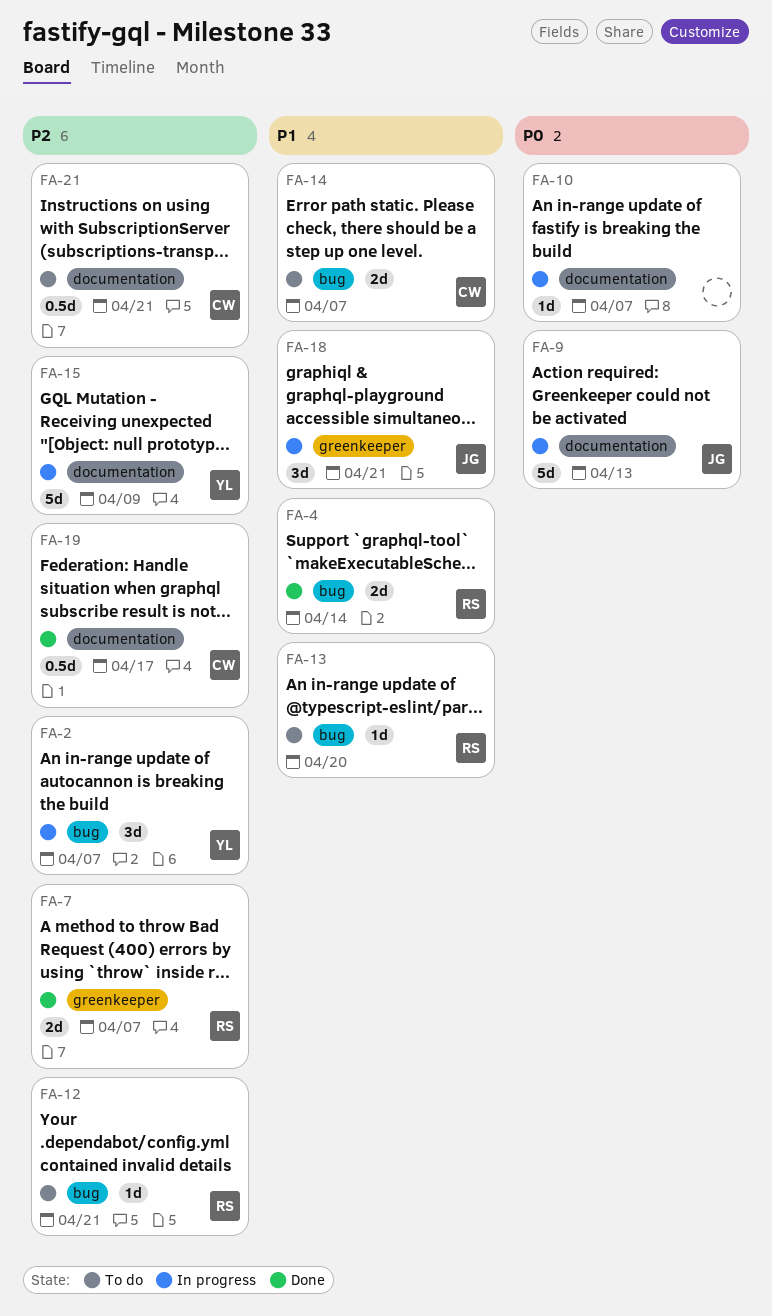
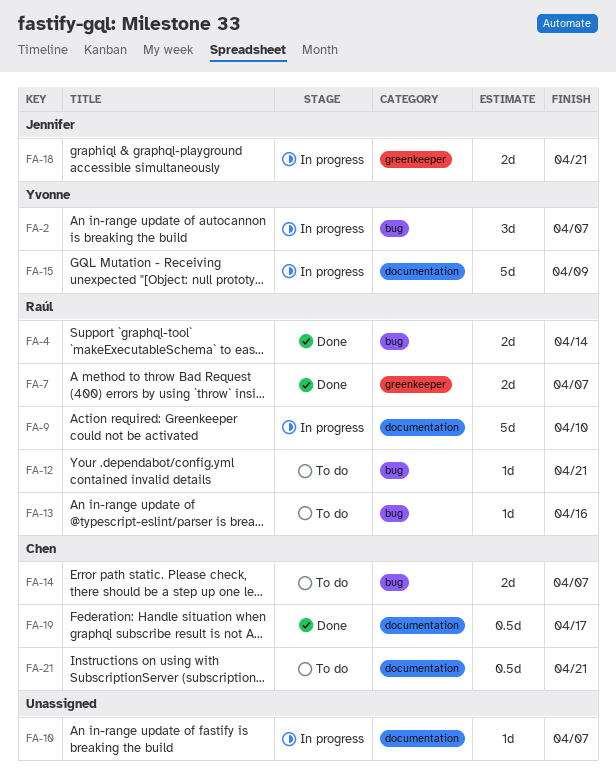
FA-9, owner: Jennifer -> Raúl
FA-9, due: Apr 13 -> Apr 10
FA-13, due: Apr 20 -> Apr 16
FA-18, estimate: 3d -> 2d

